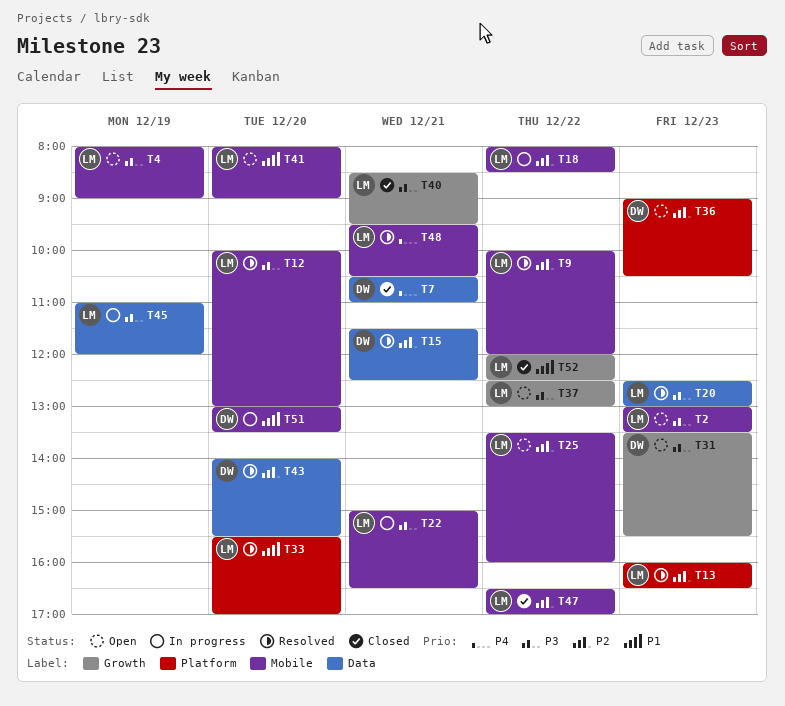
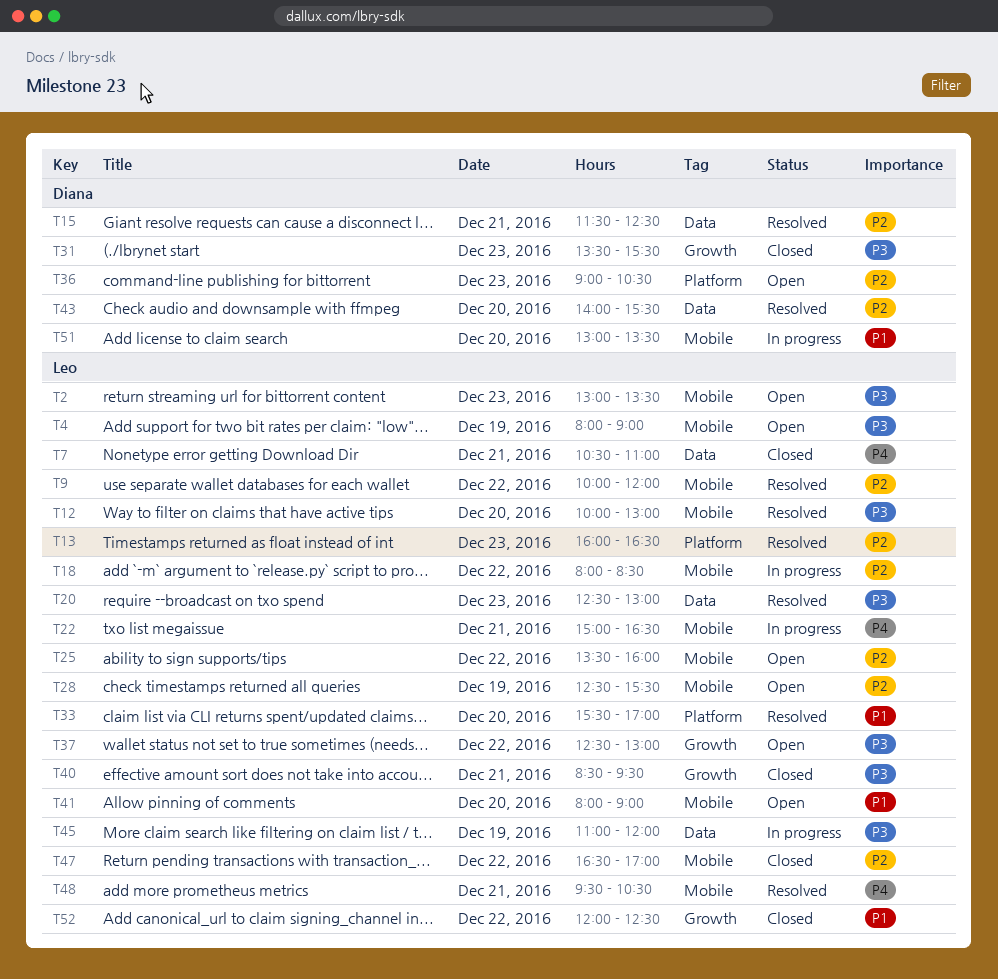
T7, owner: Diana -> Leo
T22, priority: P3 -> P4
T28: none -> present
T31, status: Open -> Closed

